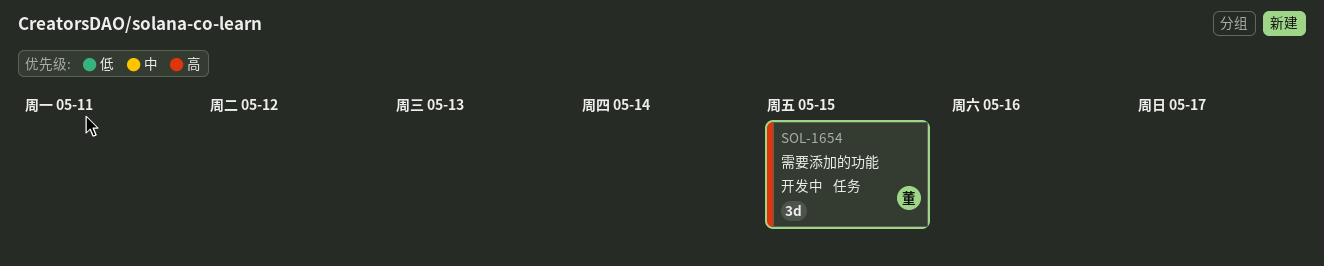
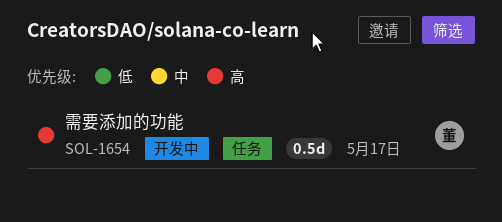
SOL-1654, estimate: 3d -> 0.5d
SOL-1654, due: May 15 -> May 17

